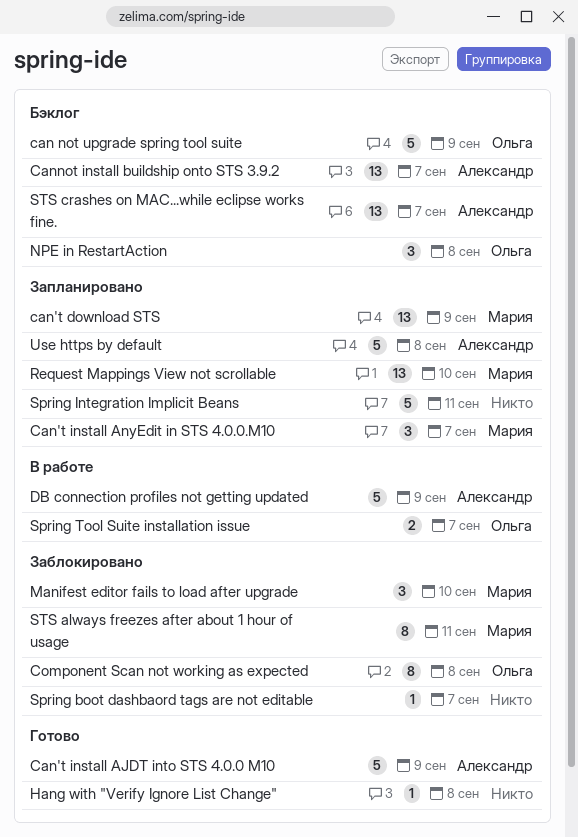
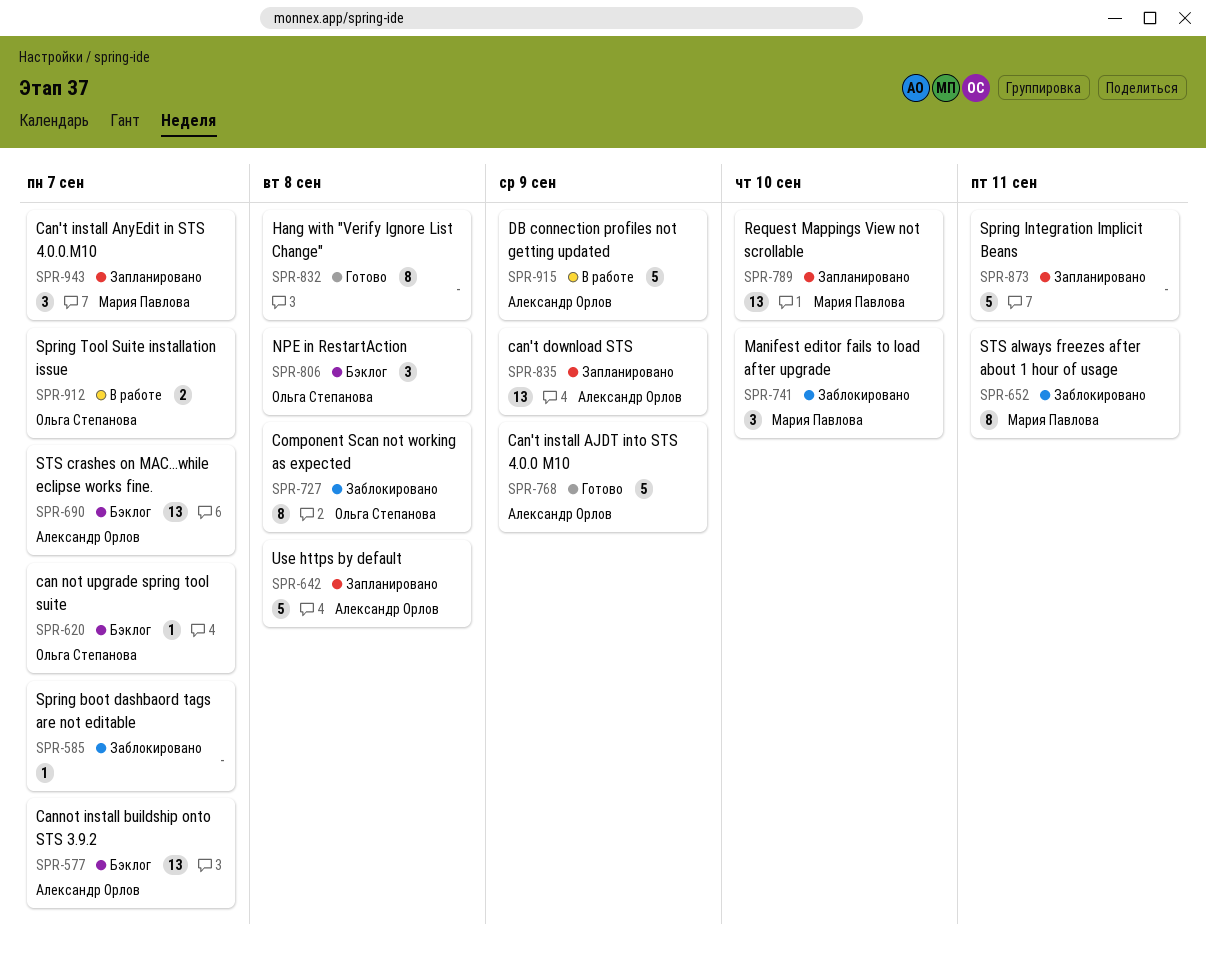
can not upgrade spring tool suite, estimate: 5 -> 1
can not upgrade spring tool suite, due: Sep 9 -> Sep 7
can't download STS, owner: Мария Павлова -> Александр Орлов
Hang with "Verify Ignore List Change", estimate: 1 -> 8

